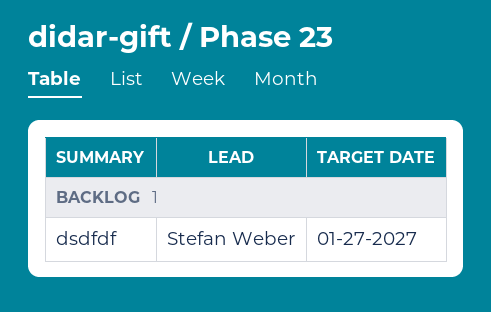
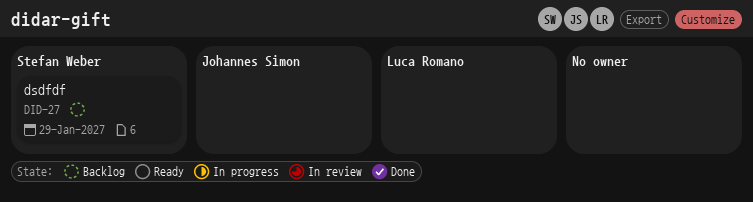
dsdfdf, due: Jan 27 -> Jan 29

